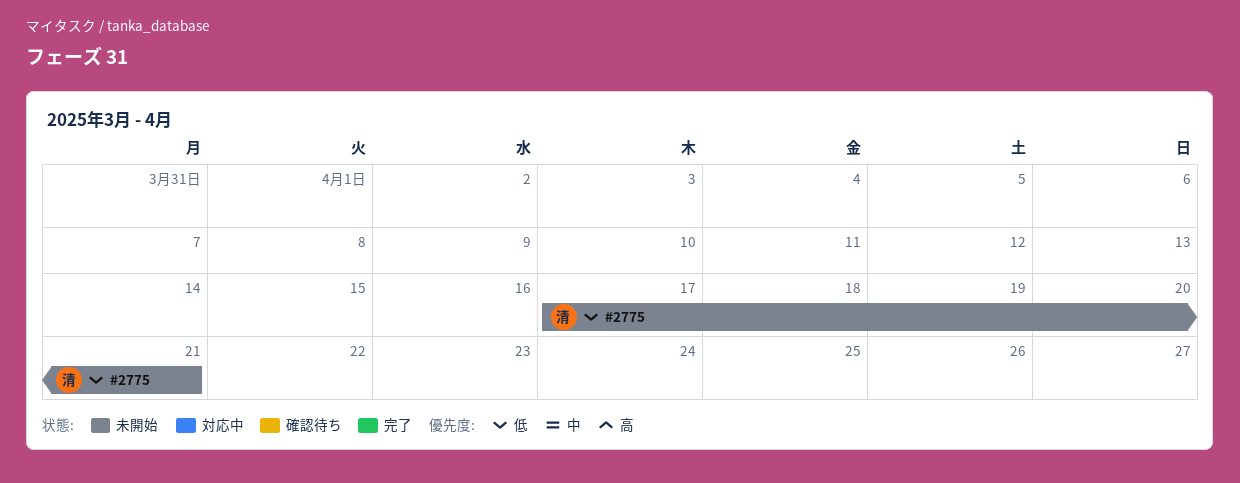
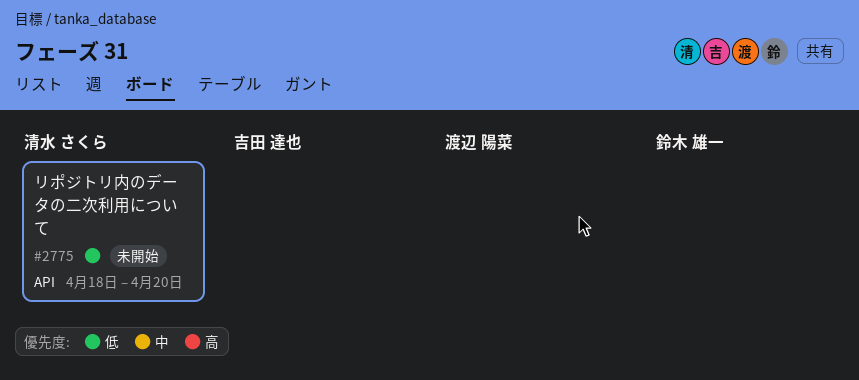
#2775, start: Apr 17 -> Apr 18
#2775, due: Apr 21 -> Apr 20

